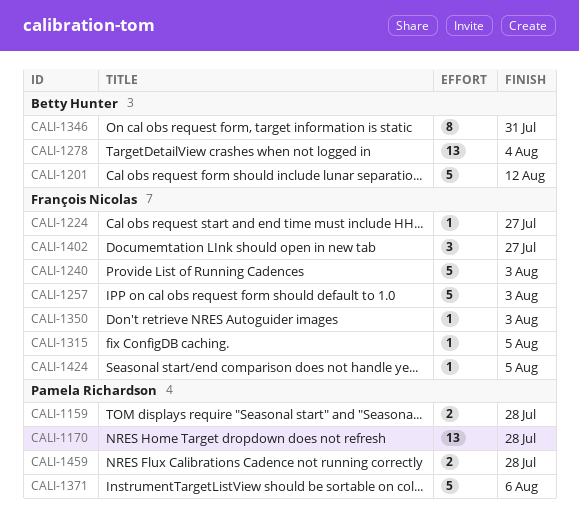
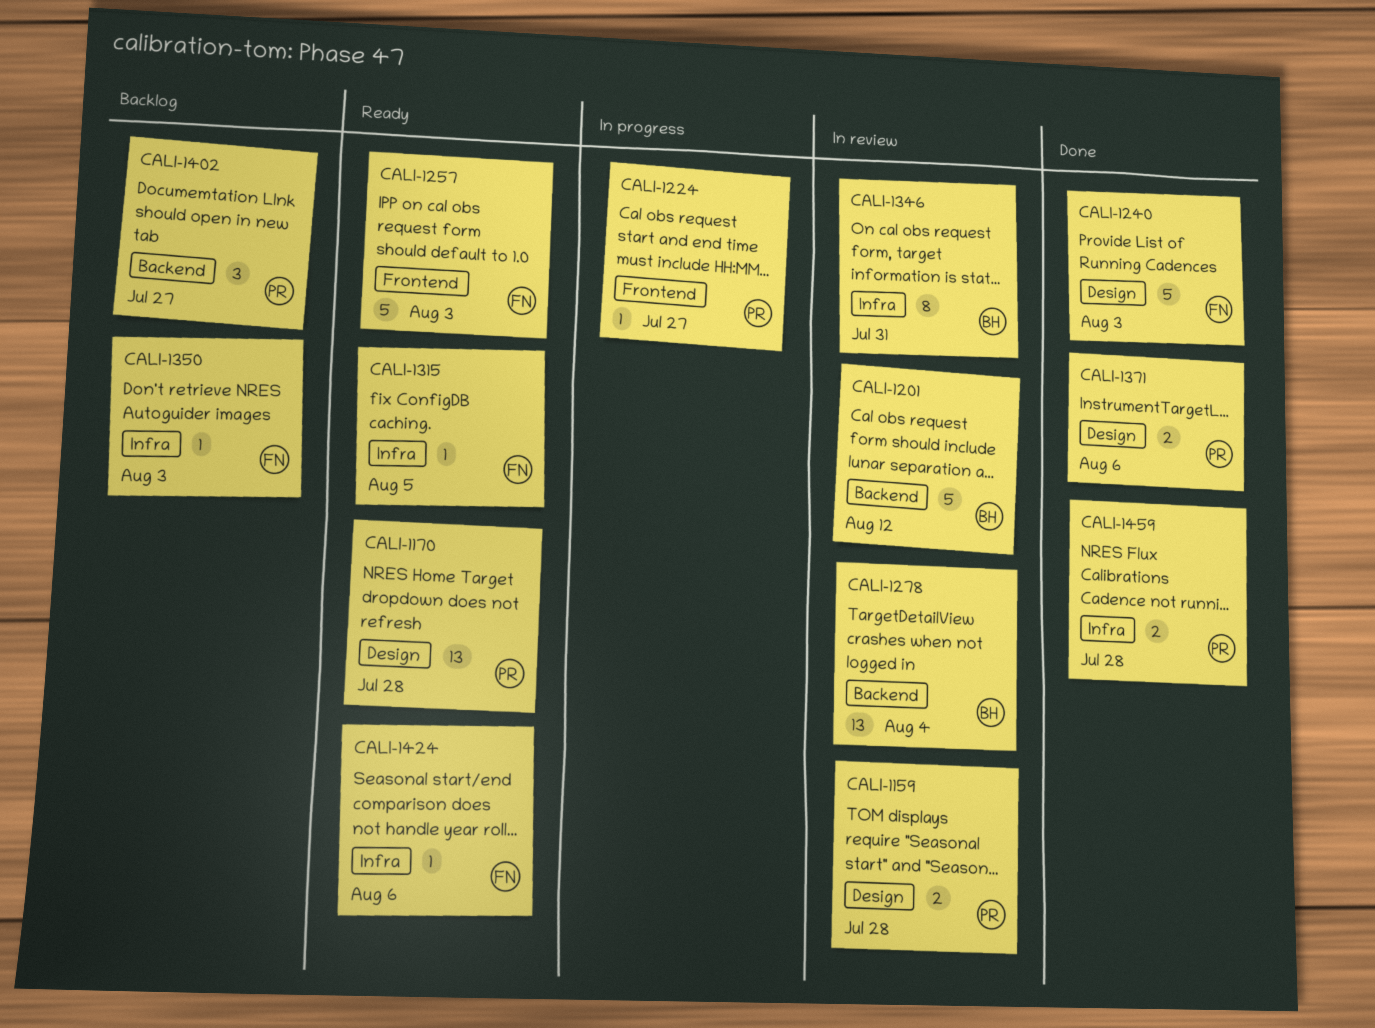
CALI-1224, owner: François Nicolas -> Pamela Richardson
CALI-1371, estimate: 5 -> 2
CALI-1402, owner: François Nicolas -> Pamela Richardson
CALI-1424, due: Aug 5 -> Aug 6

